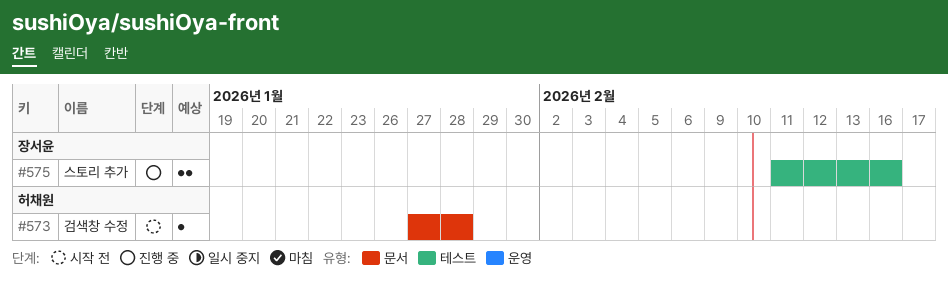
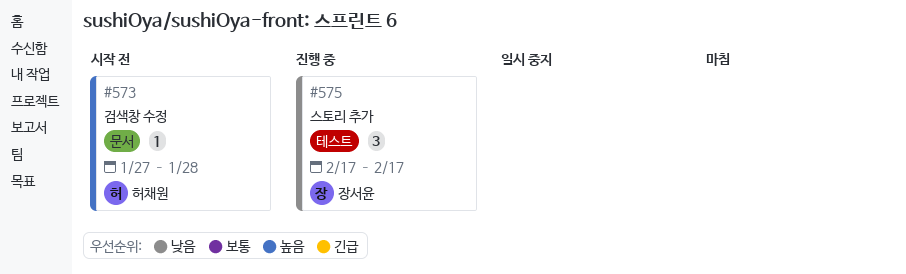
#575, estimate: 2 -> 3
#575, start: Feb 11 -> Feb 17
#575, due: Feb 16 -> Feb 17

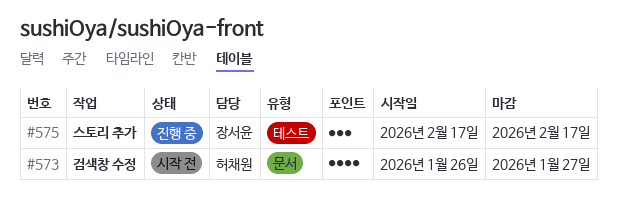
#573, estimate: 1 -> 4
#573, start: Jan 27 -> Jan 26
#573, due: Jan 28 -> Jan 27

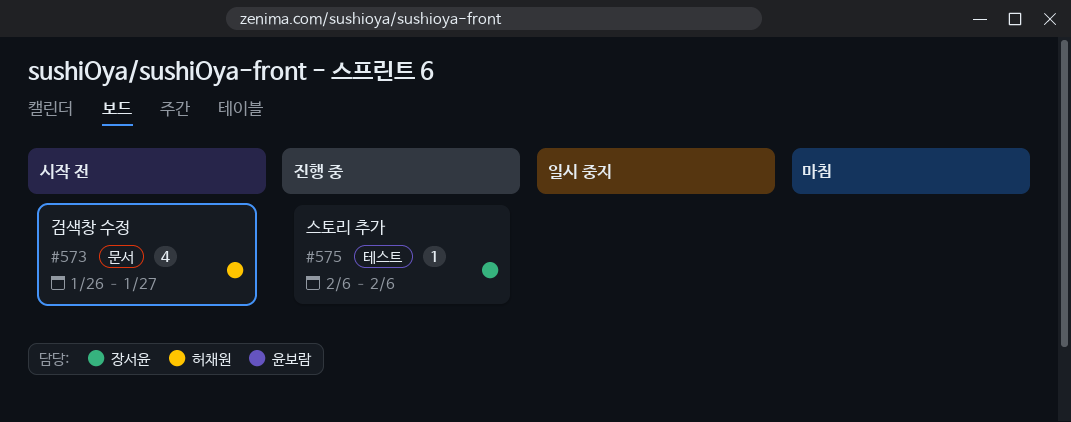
#575, estimate: 3 -> 1
#575, start: Feb 17 -> Feb 6
#575, due: Feb 17 -> Feb 6

